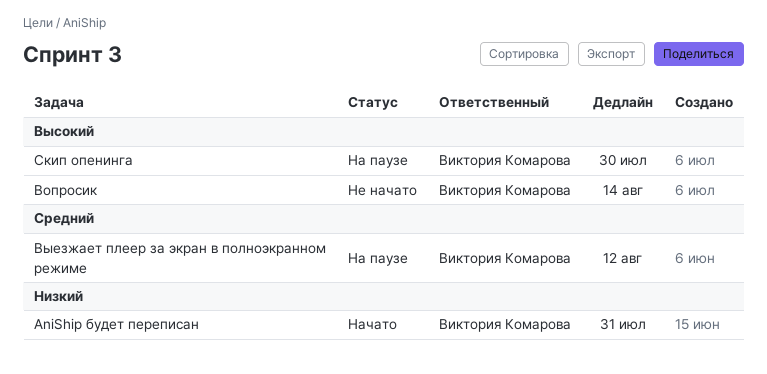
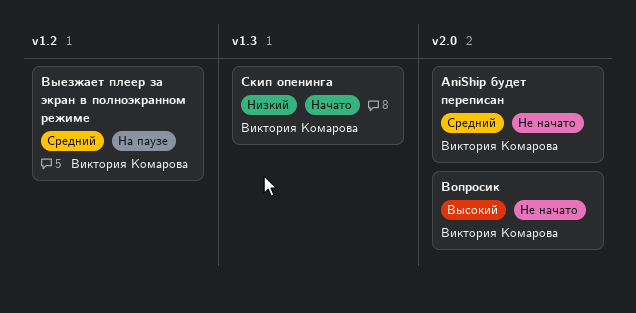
AniShip будет переписан, status: Начато -> Не начато
AniShip будет переписан, priority: Низкий -> Средний
Скип опенинга, status: На паузе -> Начато
Скип опенинга, priority: Высокий -> Низкий

